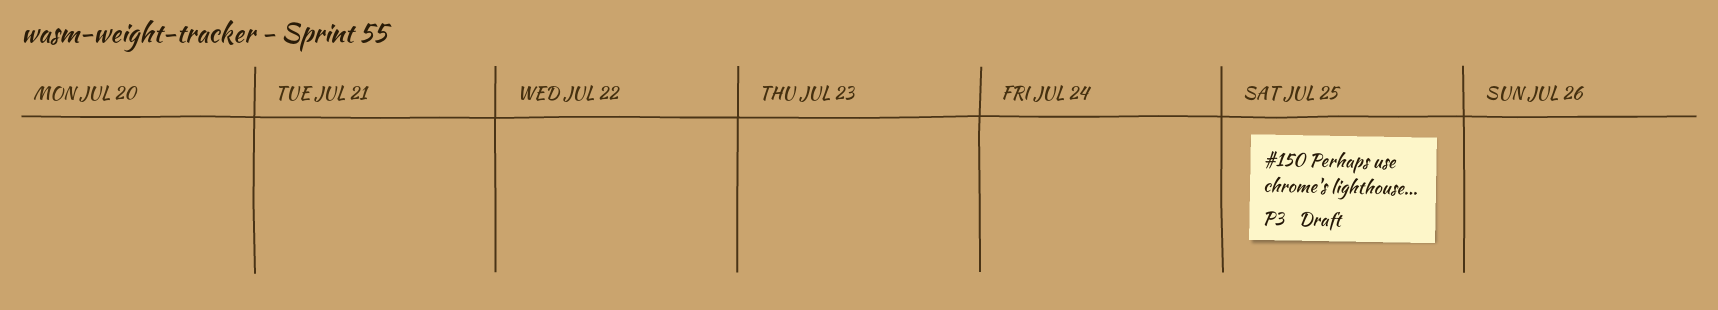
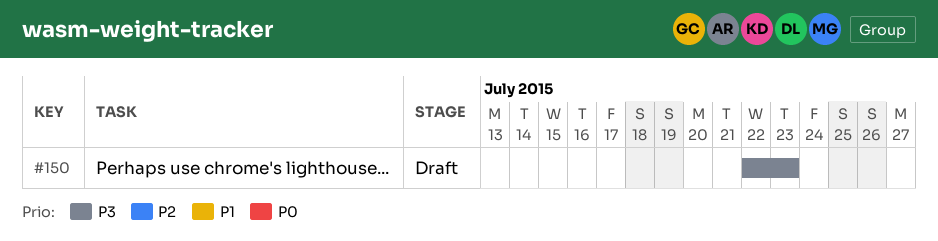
#150, due: Jul 25 -> Jul 23

